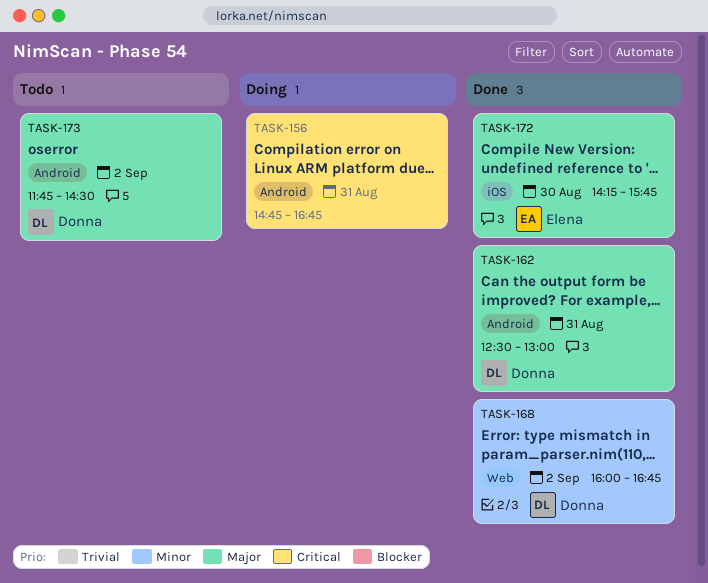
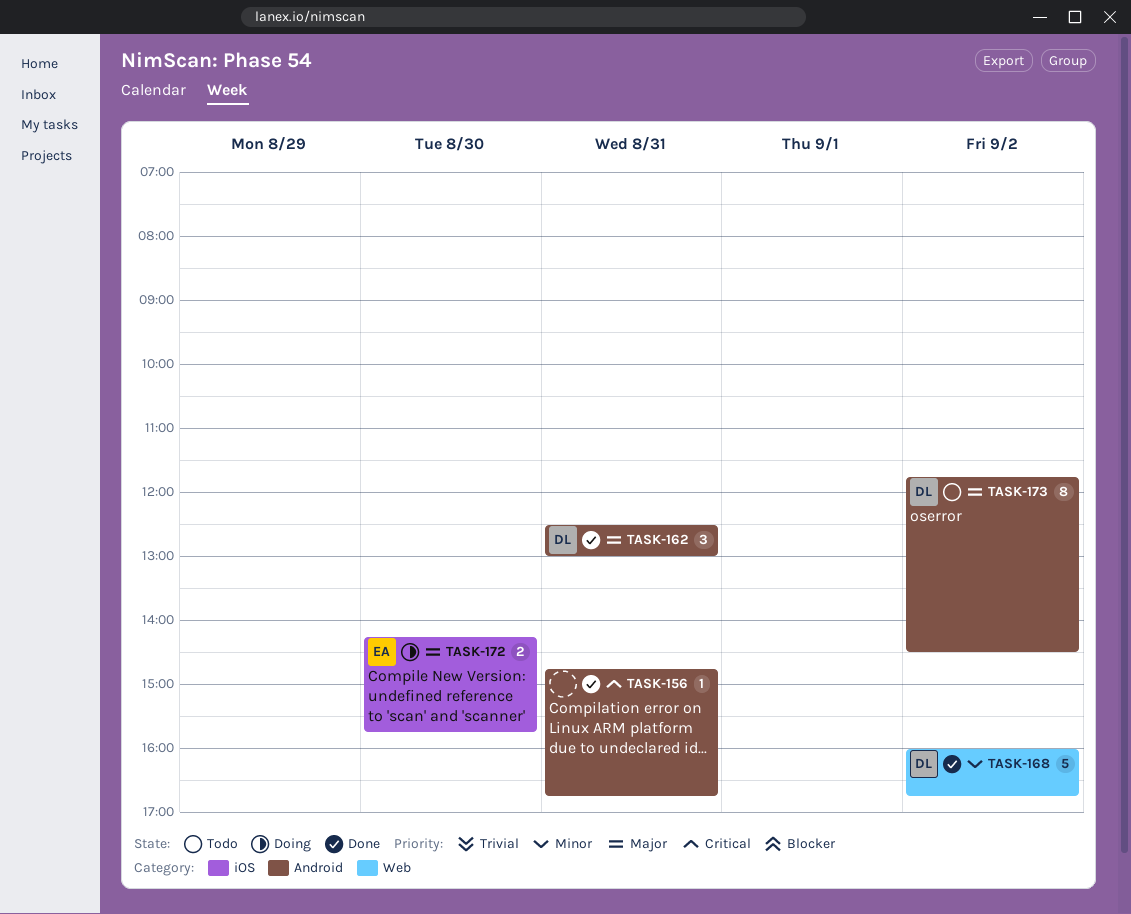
TASK-156, status: Doing -> Done
TASK-172, status: Done -> Doing

